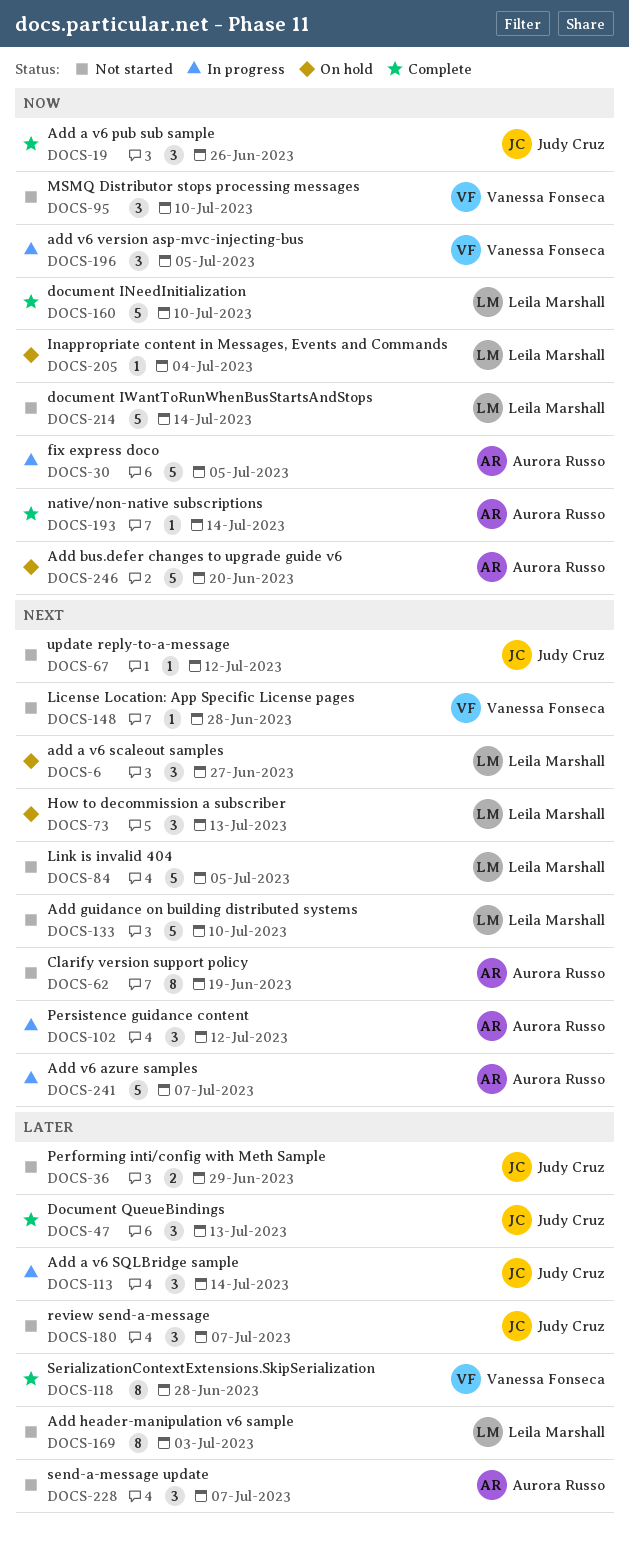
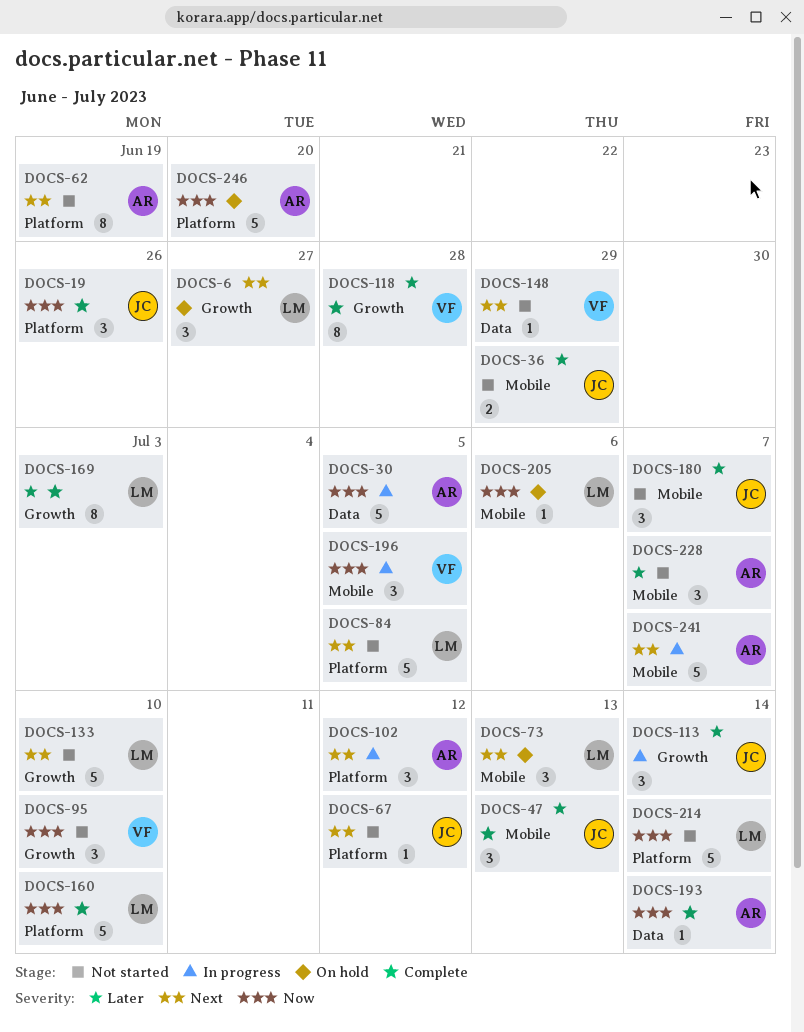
DOCS-148, due: Jun 28 -> Jun 29
DOCS-169, status: Not started -> Complete
DOCS-205, due: Jul 4 -> Jul 6

